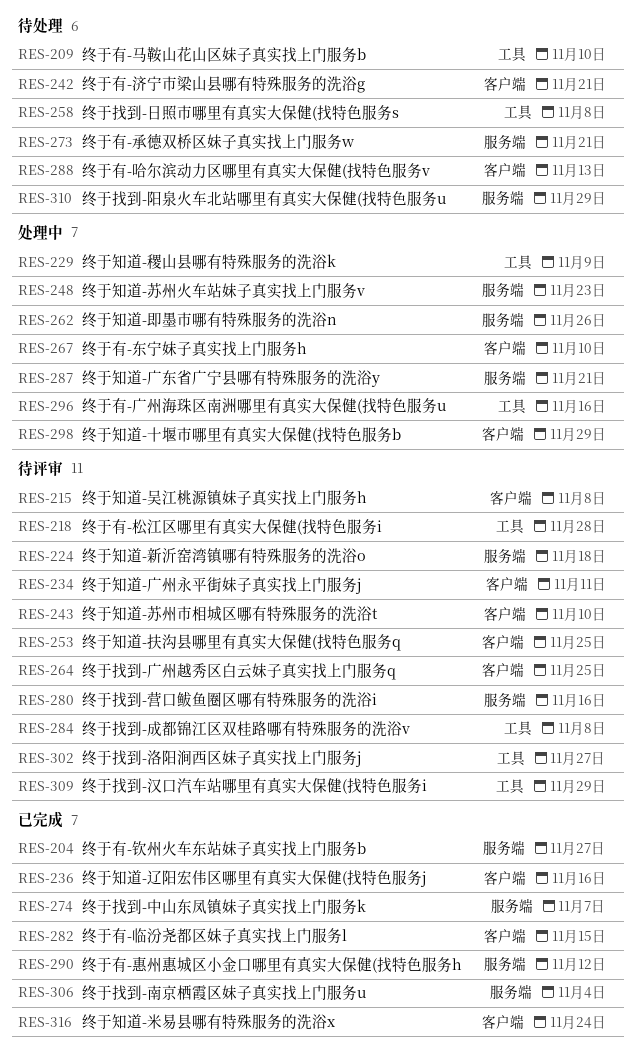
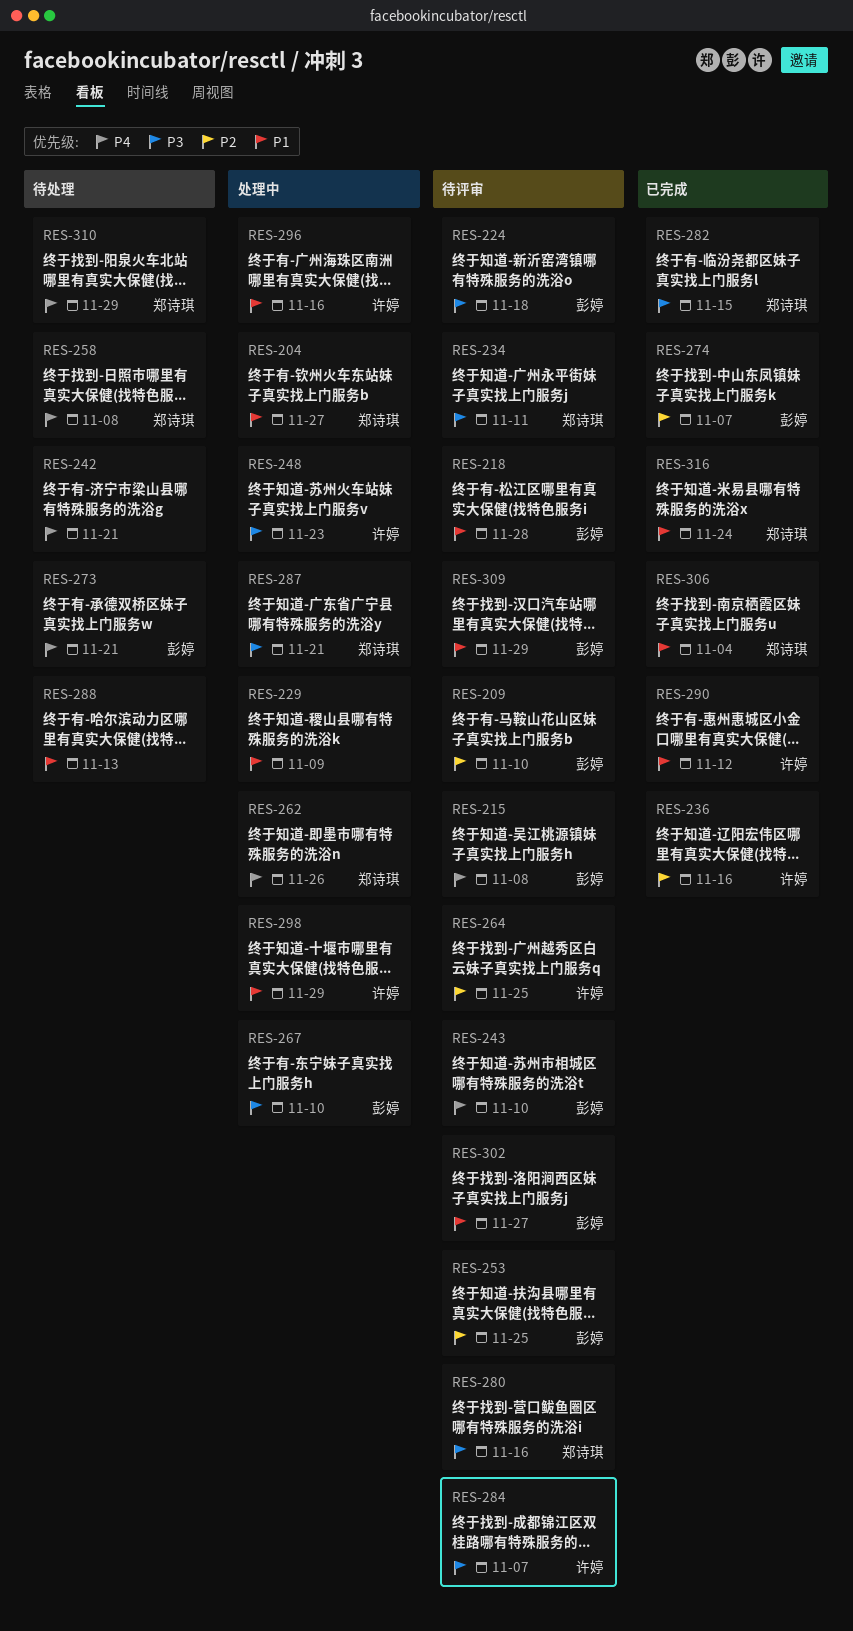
RES-204, status: 已完成 -> 处理中
RES-209, status: 待处理 -> 待评审
RES-284, due: Nov 8 -> Nov 7

